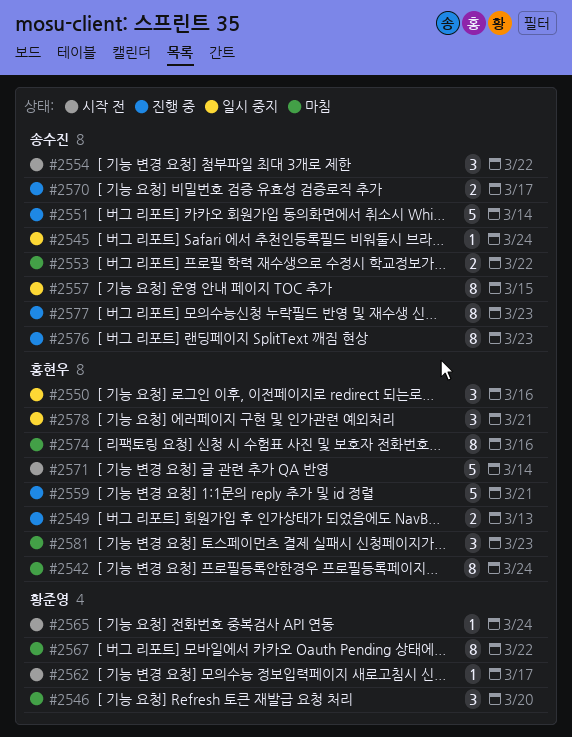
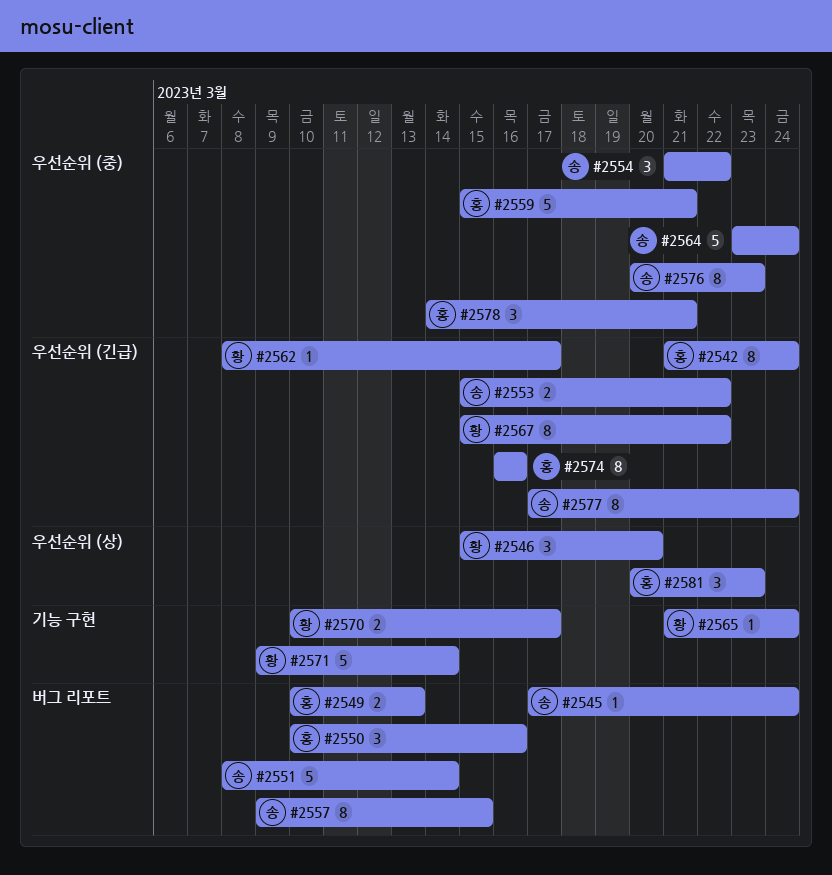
#2564: none -> present
#2570, owner: 송수진 -> 황준영
#2571, owner: 홍현우 -> 황준영
#2577, due: Mar 23 -> Mar 24

